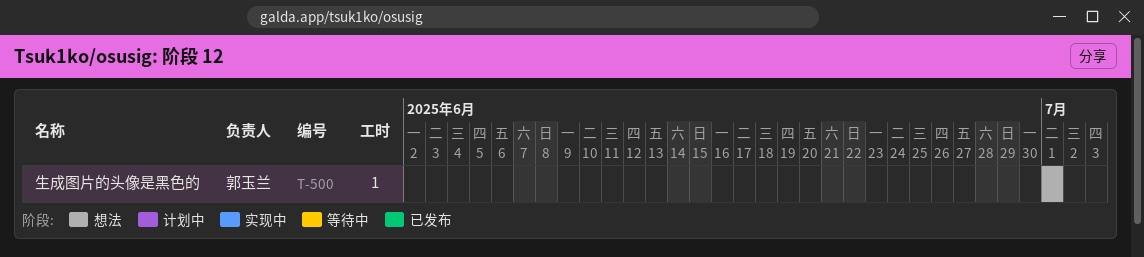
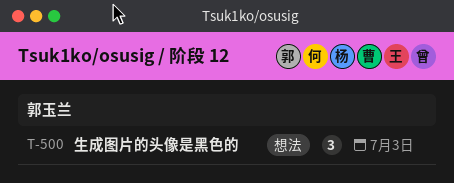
T-500, estimate: 1 -> 3
T-500, due: Jul 1 -> Jul 3

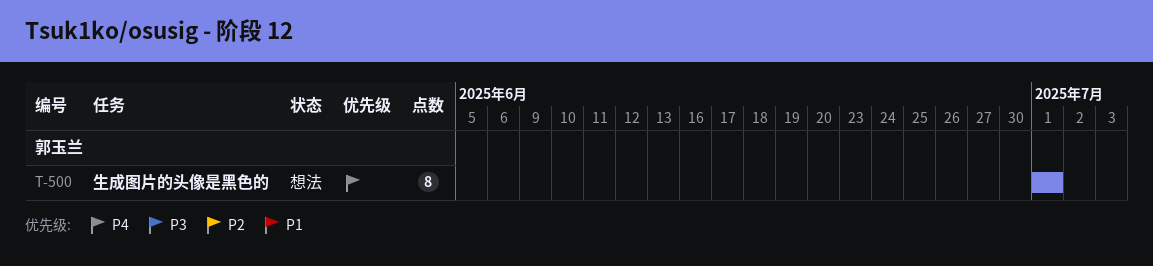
T-500, estimate: 3 -> 8
T-500, due: Jul 3 -> Jul 1

